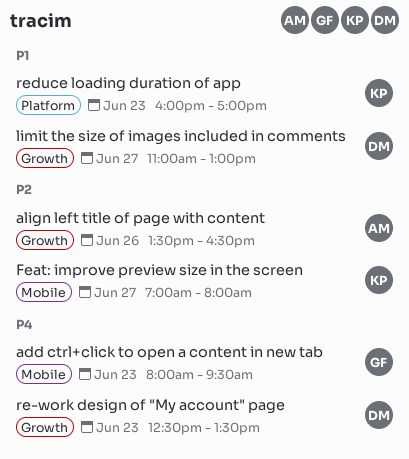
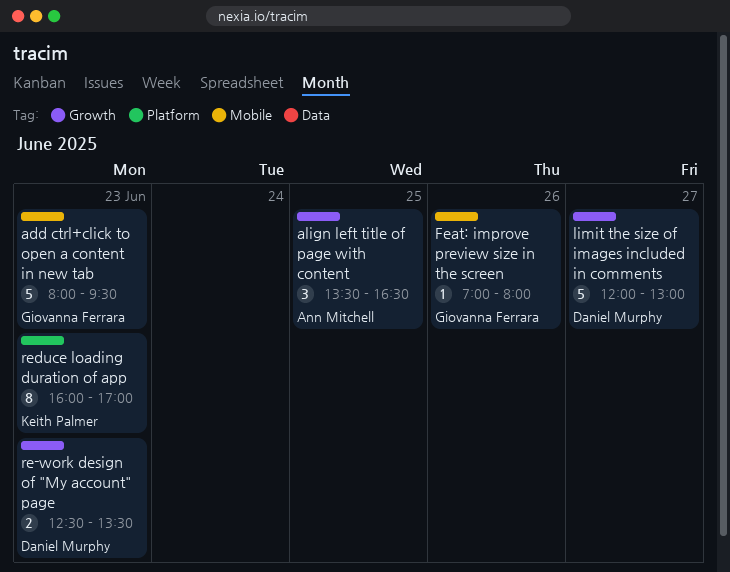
align left title of page with content, day: Jun 26 -> Jun 25
Feat: improve preview size in the screen, owner: Keith Palmer -> Giovanna Ferrara
Feat: improve preview size in the screen, day: Jun 27 -> Jun 26
limit the size of images included in comments, begins: 11:00 -> 12:00

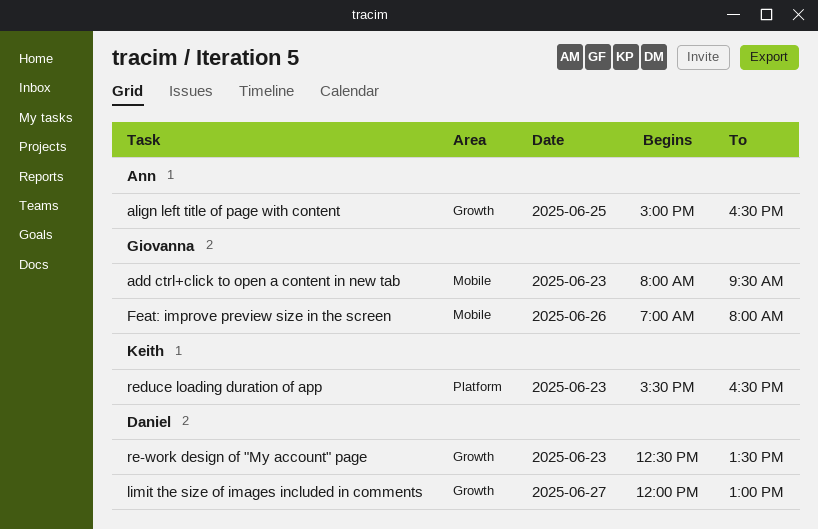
align left title of page with content, begins: 13:30 -> 15:00
reduce loading duration of app, begins: 16:00 -> 15:30
reduce loading duration of app, ends: 17:00 -> 16:30

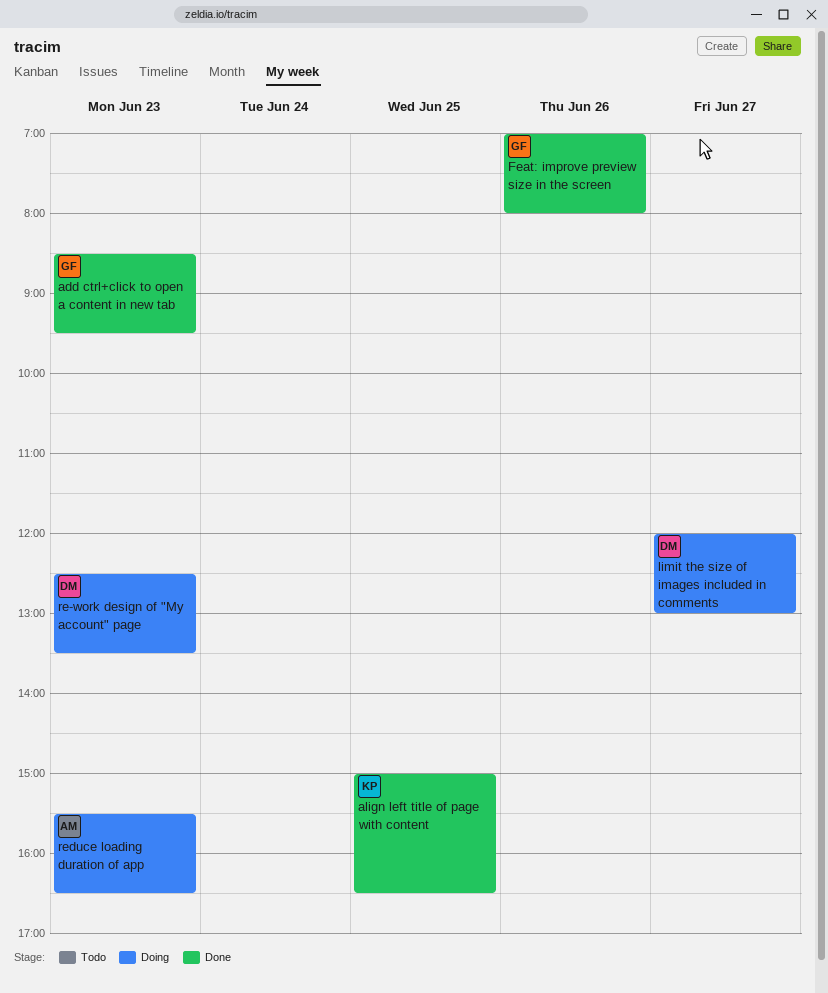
add ctrl+click to open a content in new tab, begins: 08:00 -> 08:30
align left title of page with content, owner: Ann -> Keith
reduce loading duration of app, owner: Keith -> Ann

